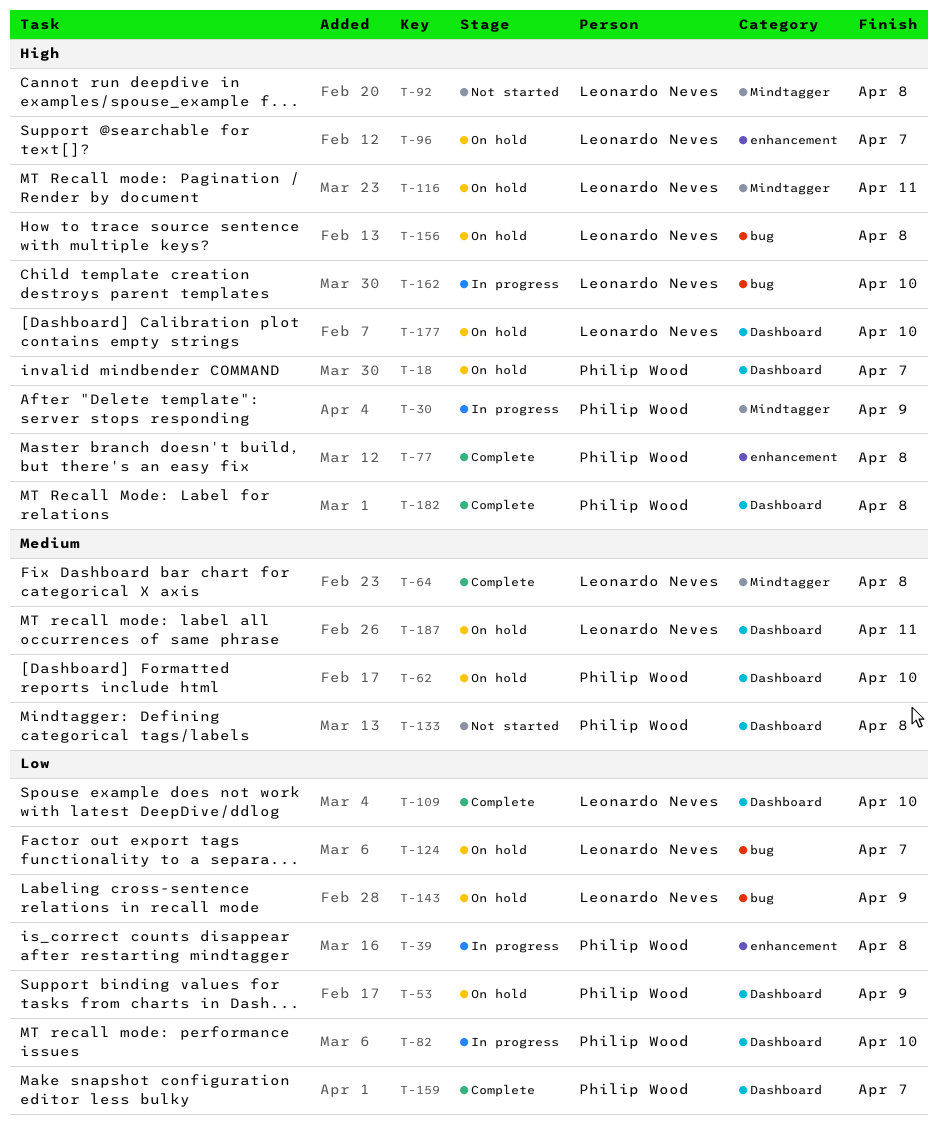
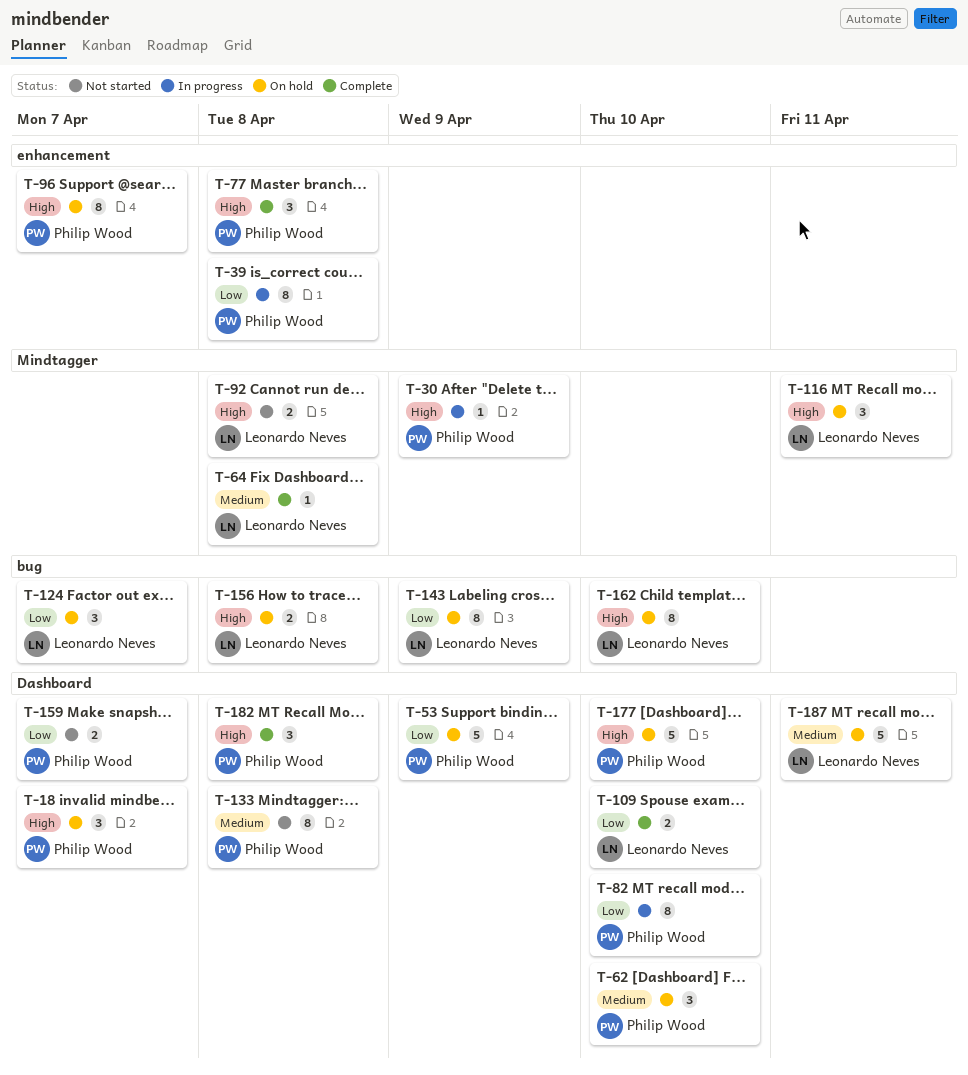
T-96, owner: Leonardo Neves -> Philip Wood
T-159, status: Complete -> Not started
T-162, status: In progress -> On hold
T-177, owner: Leonardo Neves -> Philip Wood

